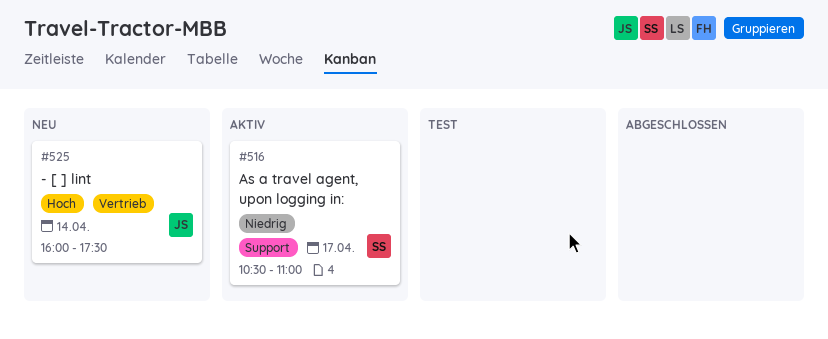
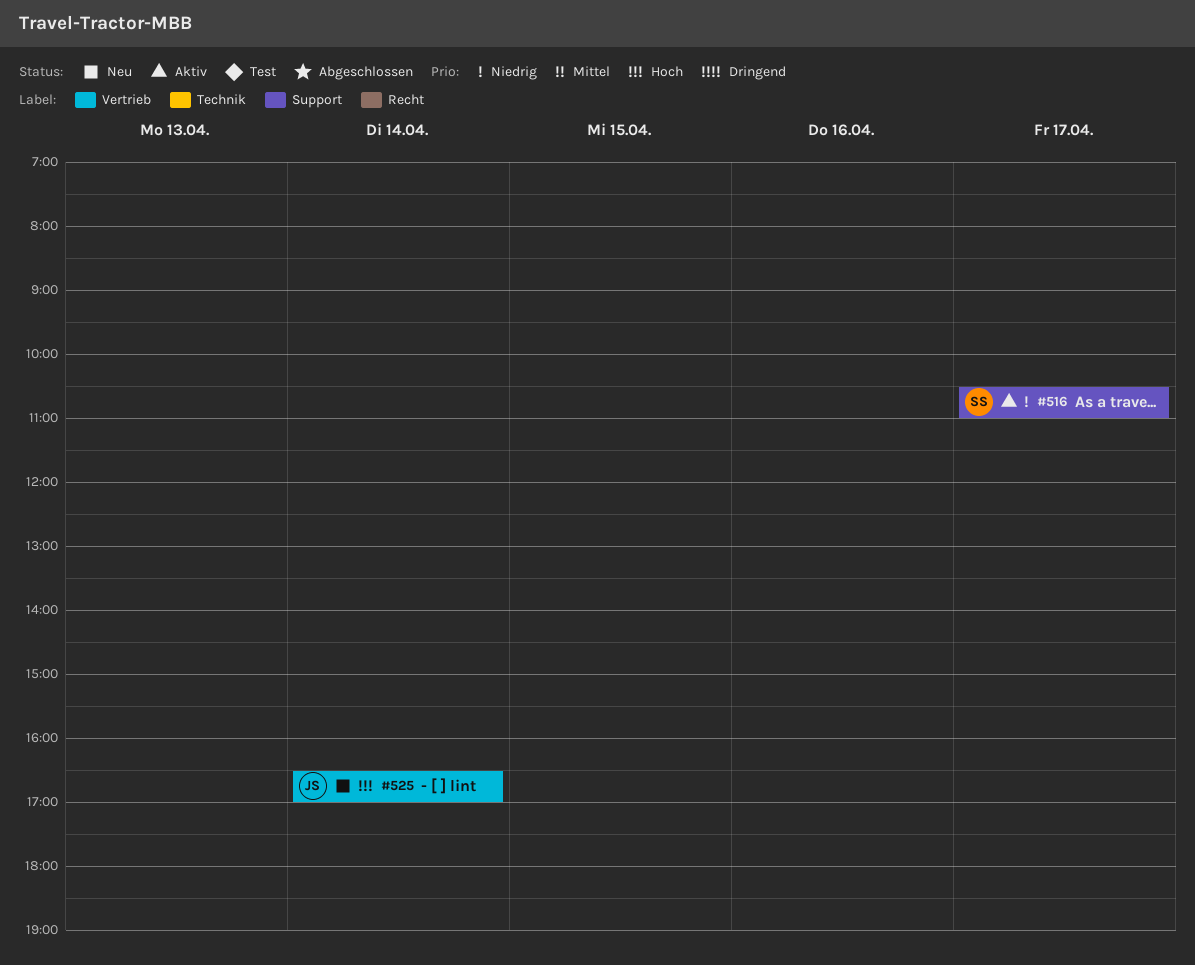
#525, begins: 16:00 -> 16:30
#525, ends: 17:30 -> 17:00

